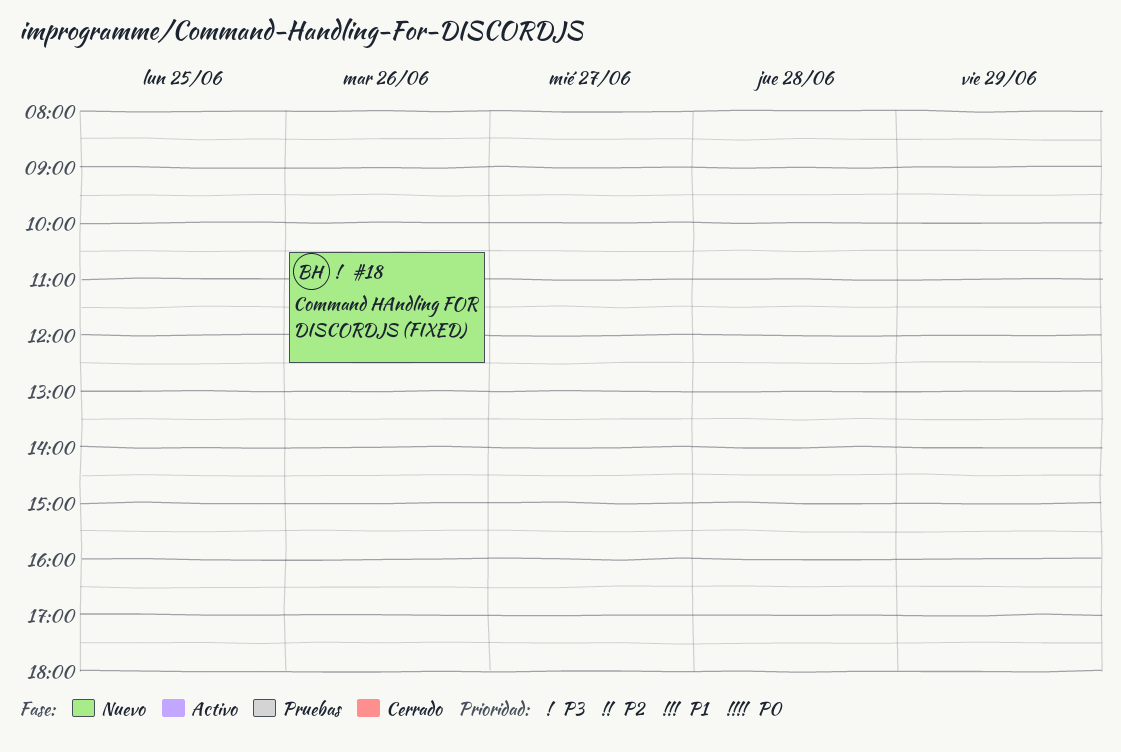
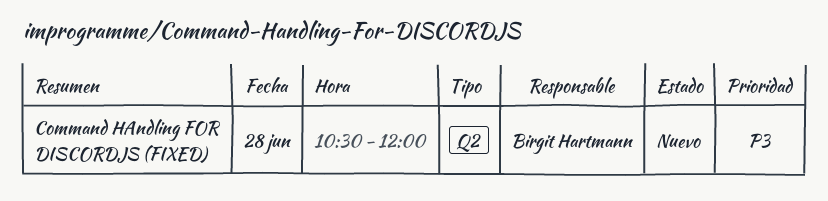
Command HAndling FOR DISCORDJS (FIXED), day: Jun 26 -> Jun 28
Command HAndling FOR DISCORDJS (FIXED), ends: 12:30 -> 12:00

